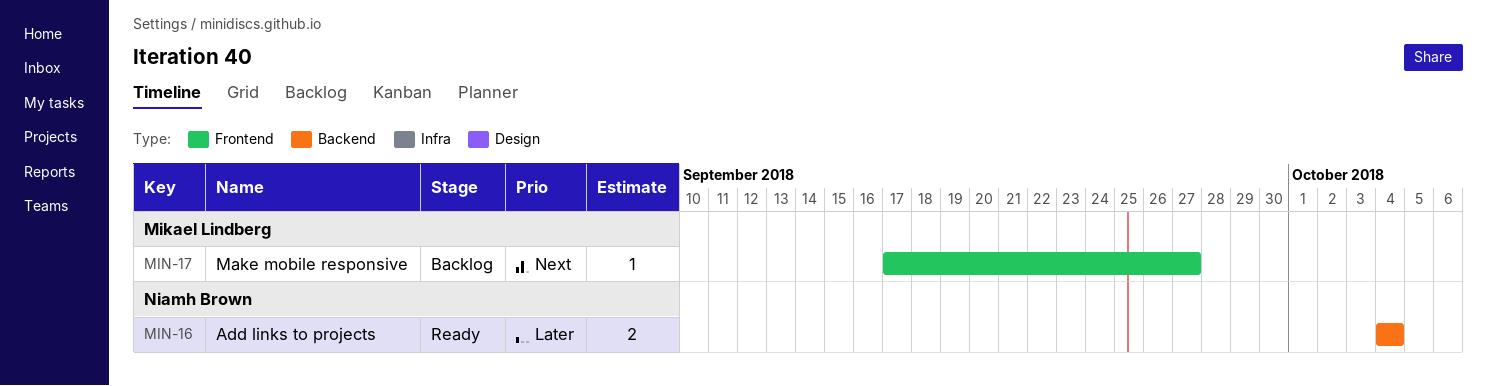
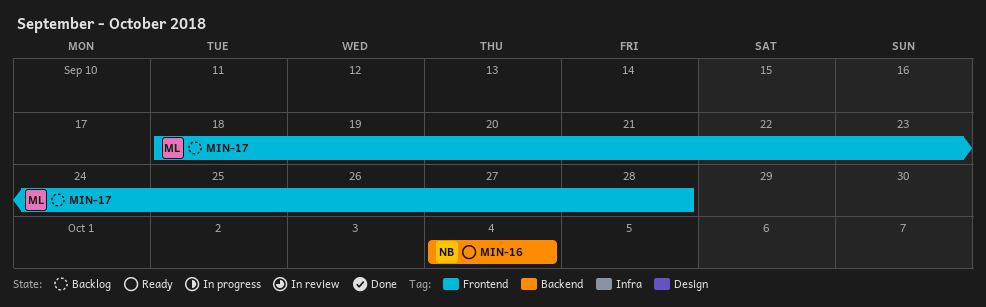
MIN-17, start: Sep 17 -> Sep 18
MIN-17, due: Sep 27 -> Sep 28

